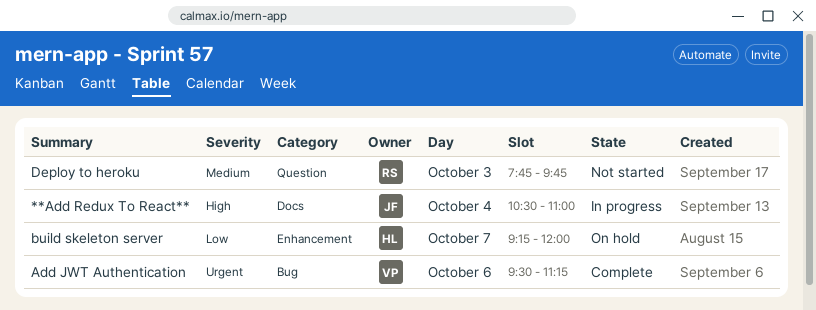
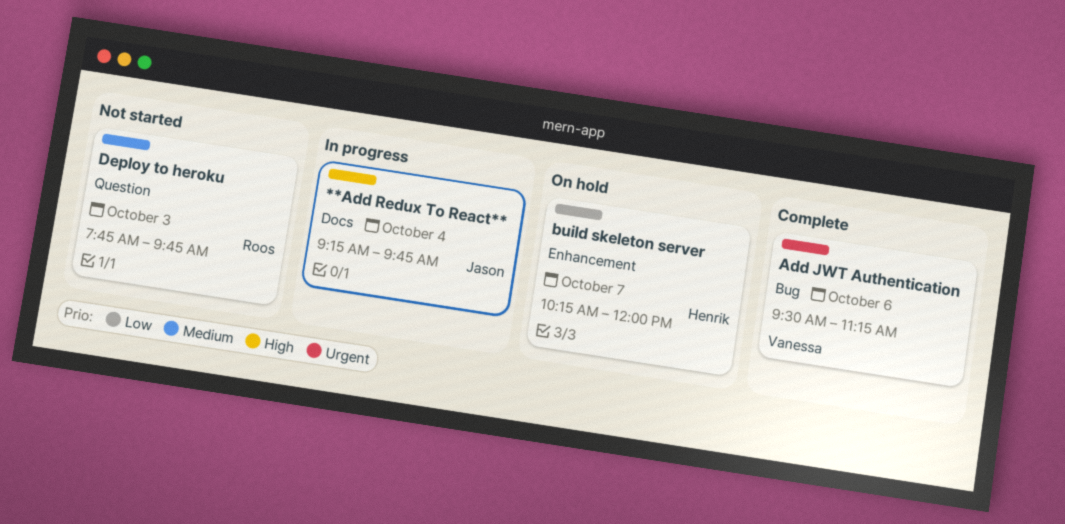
**Add Redux To React**, begins: 10:30 -> 09:15
**Add Redux To React**, ends: 11:00 -> 09:45
build skeleton server, begins: 09:15 -> 10:15

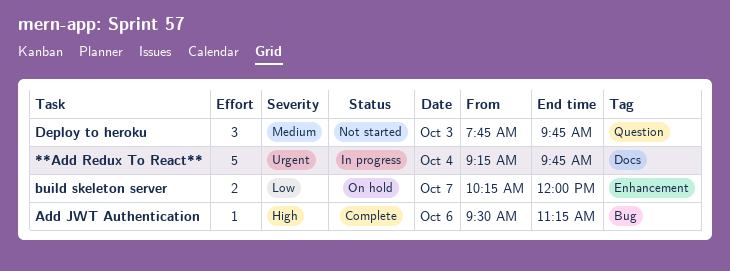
**Add Redux To React**, priority: High -> Urgent
Add JWT Authentication, priority: Urgent -> High

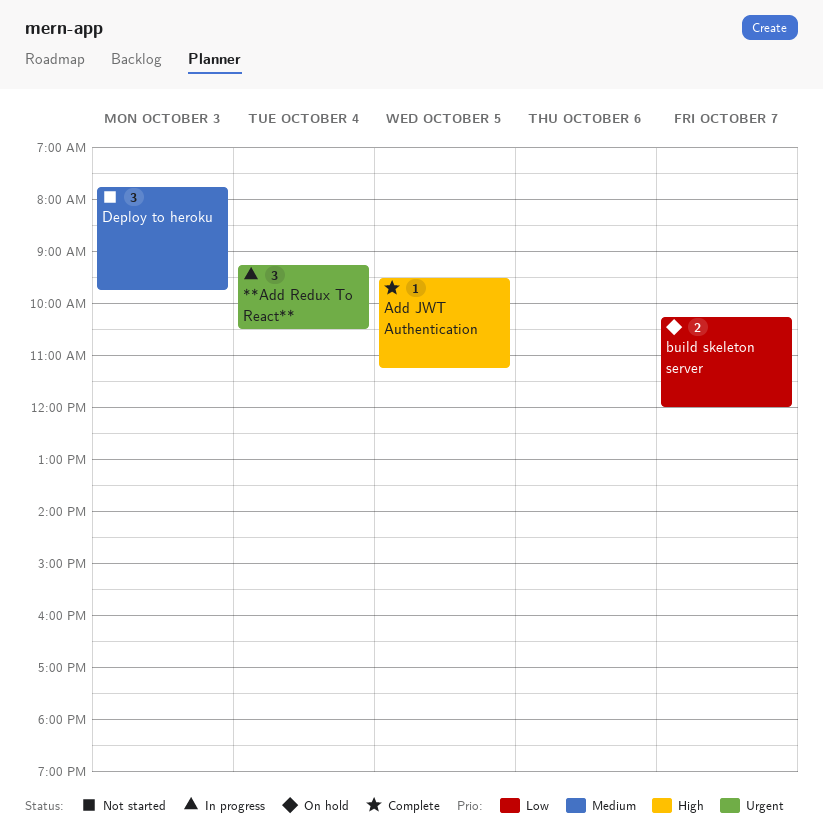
**Add Redux To React**, estimate: 5 -> 3
**Add Redux To React**, ends: 09:45 -> 10:30
Add JWT Authentication, day: Oct 6 -> Oct 5

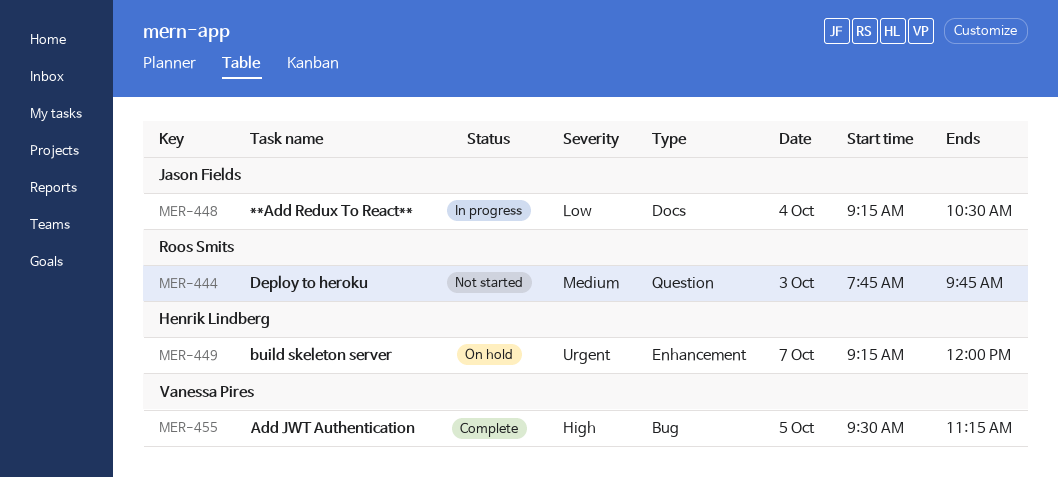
**Add Redux To React**, priority: Urgent -> Low
build skeleton server, priority: Low -> Urgent
build skeleton server, begins: 10:15 -> 09:15

